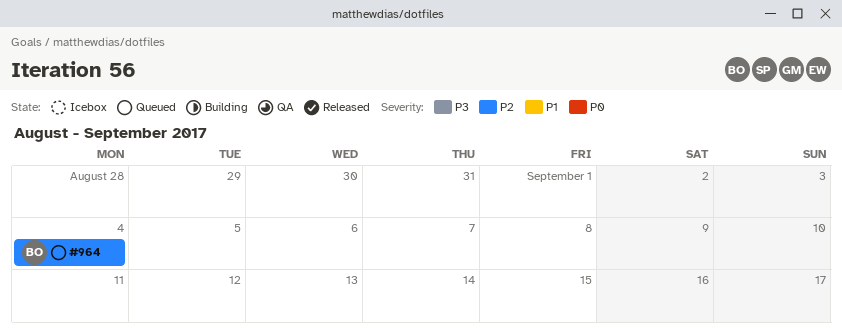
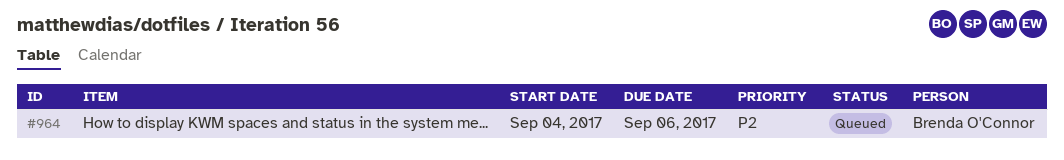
#964, due: Sep 4 -> Sep 6

